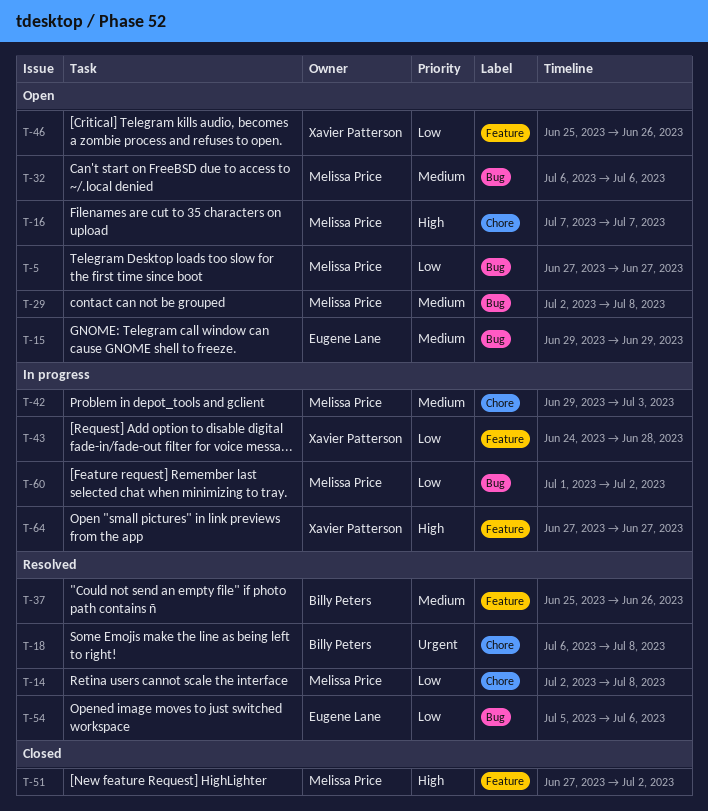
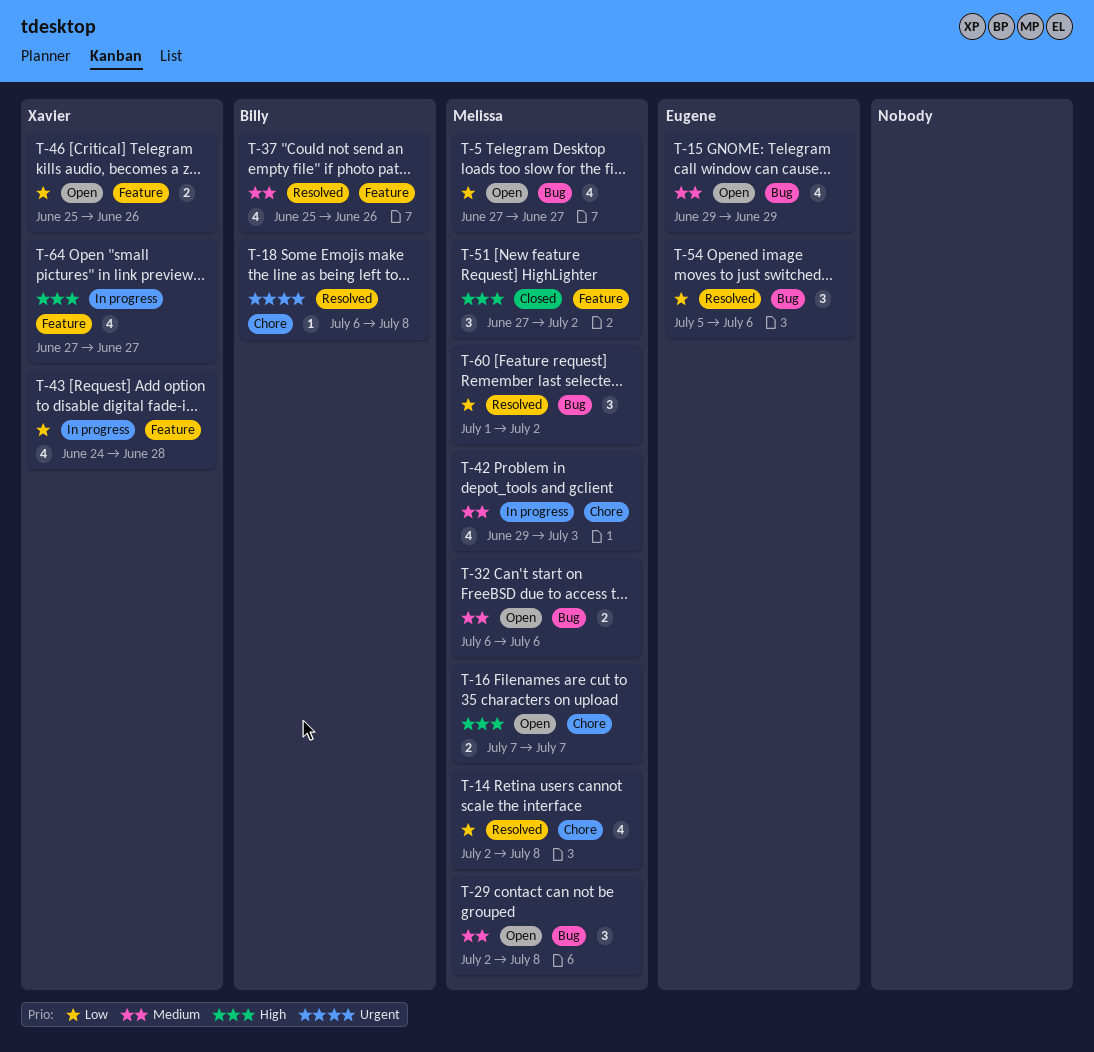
T-60, status: In progress -> Resolved

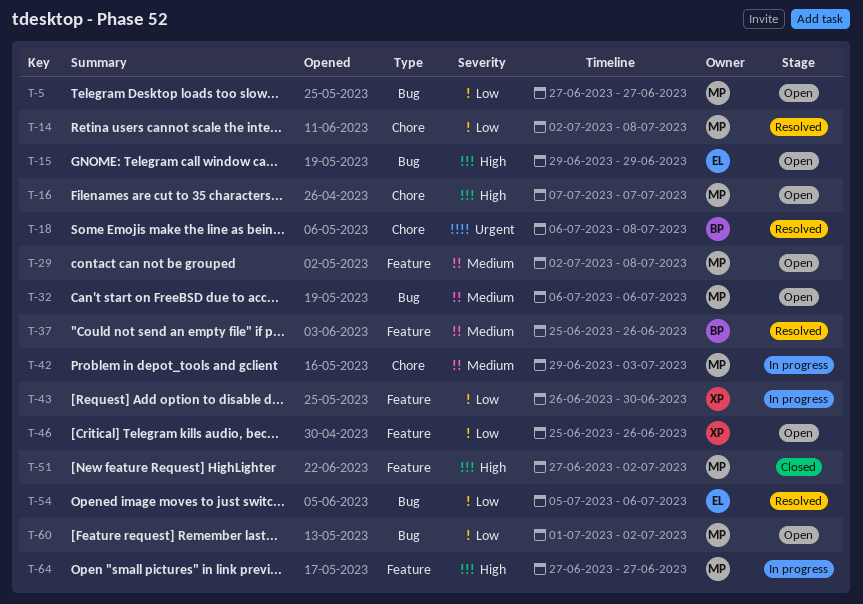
T-15, priority: Medium -> High
T-29, label: Bug -> Feature
T-43, start: Jun 24 -> Jun 26
T-43, due: Jun 28 -> Jun 30
T-60, status: Resolved -> Open
T-64, owner: Xavier -> Melissa

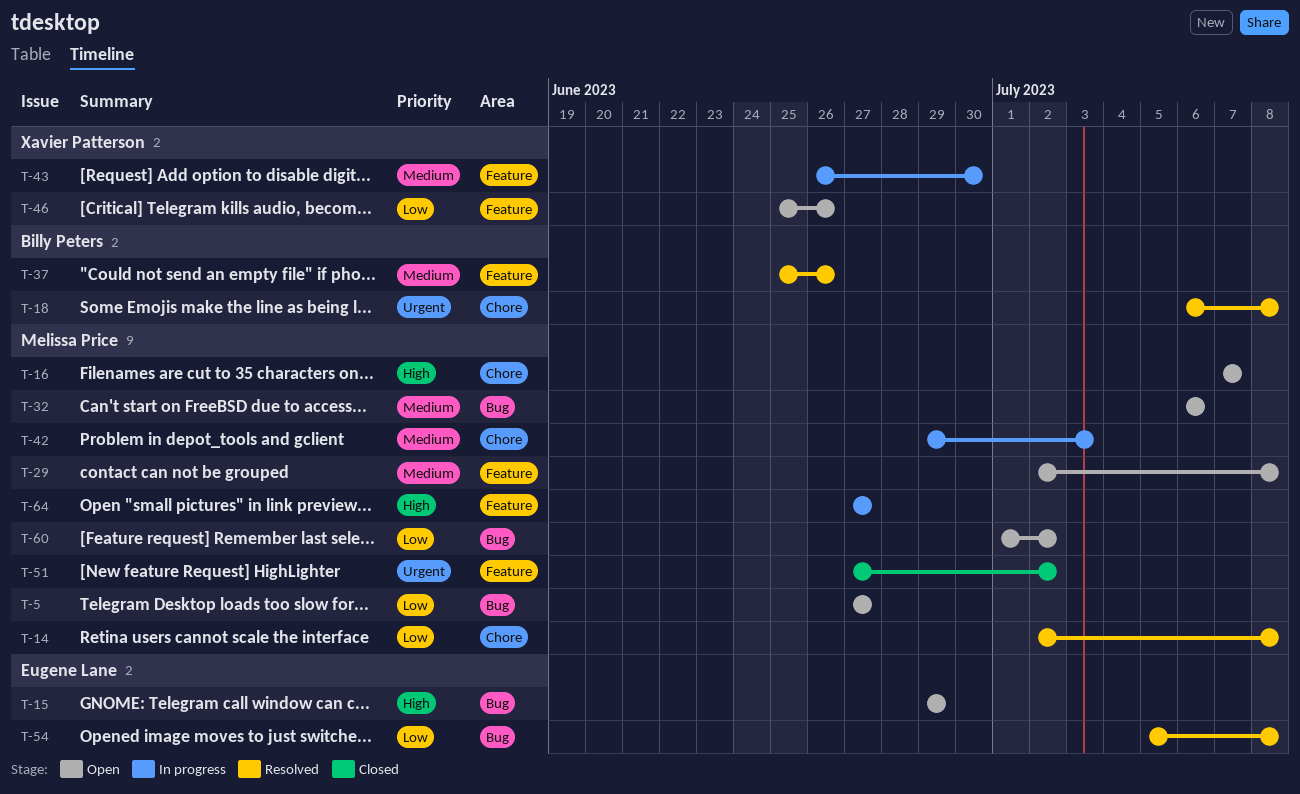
T-43, priority: Low -> Medium
T-51, priority: High -> Urgent
T-54, due: Jul 6 -> Jul 8

